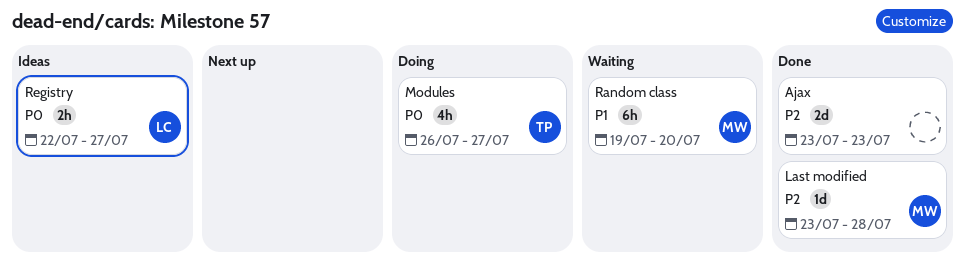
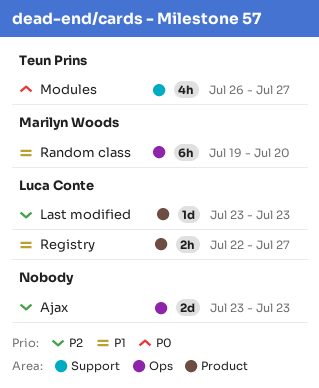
Last modified, owner: Marilyn Woods -> Luca Conte
Last modified, due: Jul 28 -> Jul 23
Registry, priority: P0 -> P1

